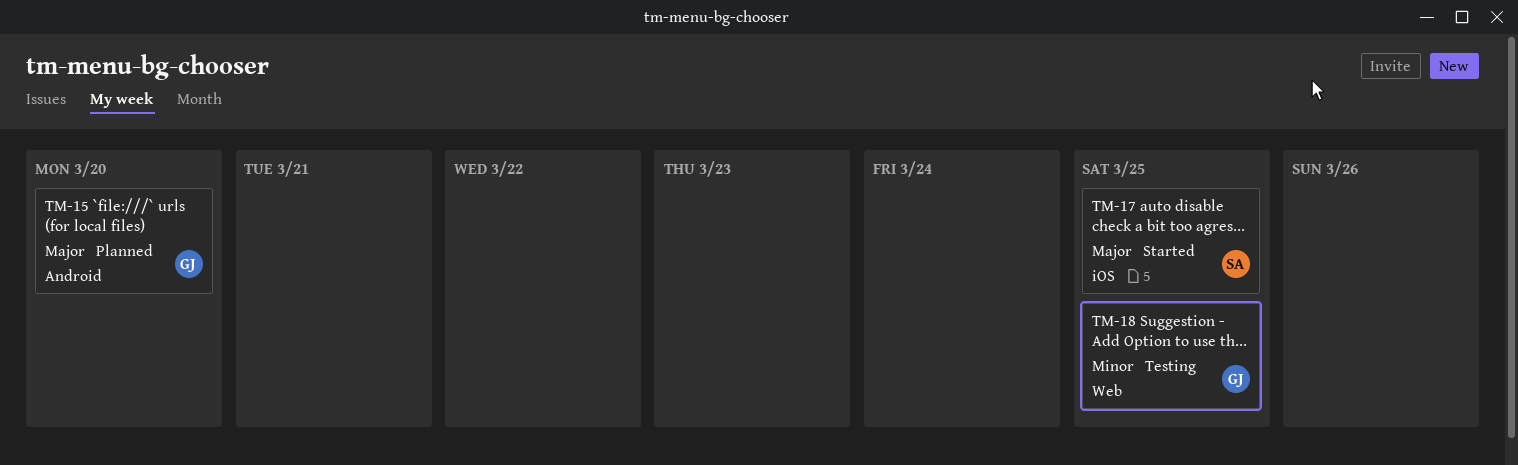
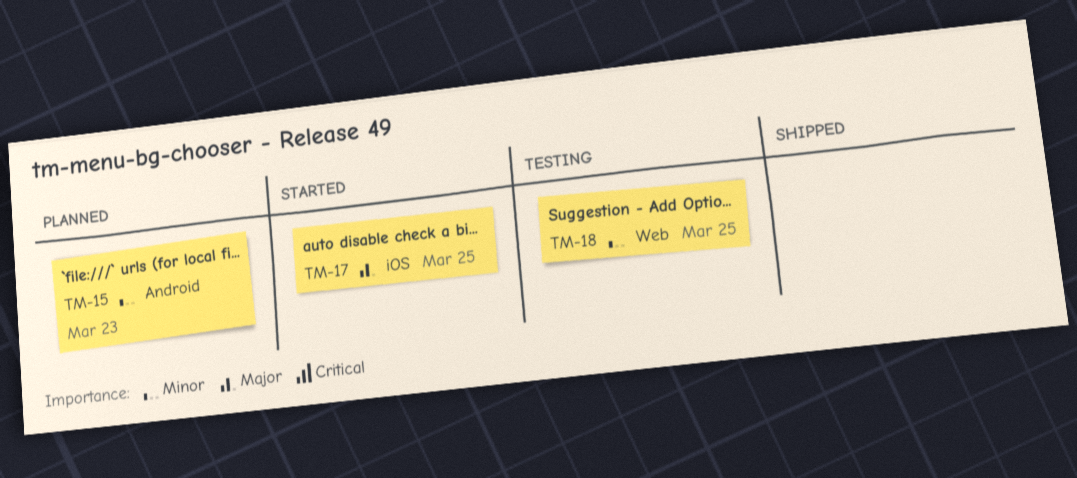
TM-15, priority: Major -> Minor
TM-15, due: Mar 20 -> Mar 23

